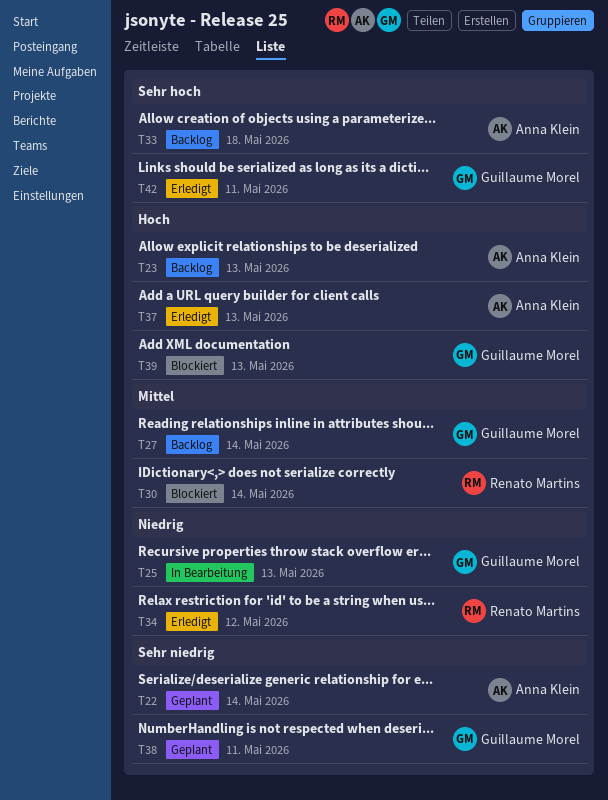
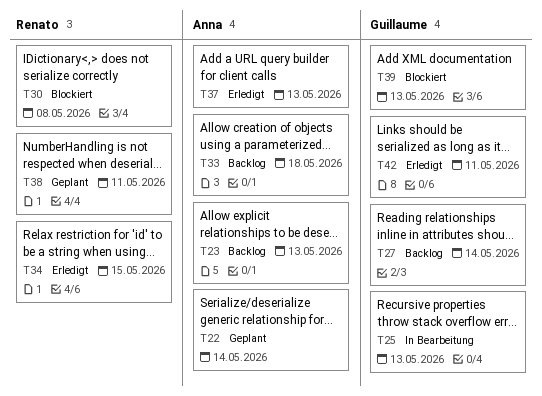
T30, due: May 14 -> May 8
T34, due: May 12 -> May 15
T38, owner: Guillaume Morel -> Renato Martins

